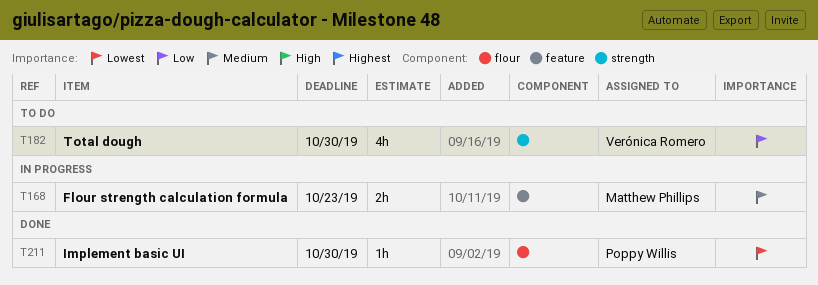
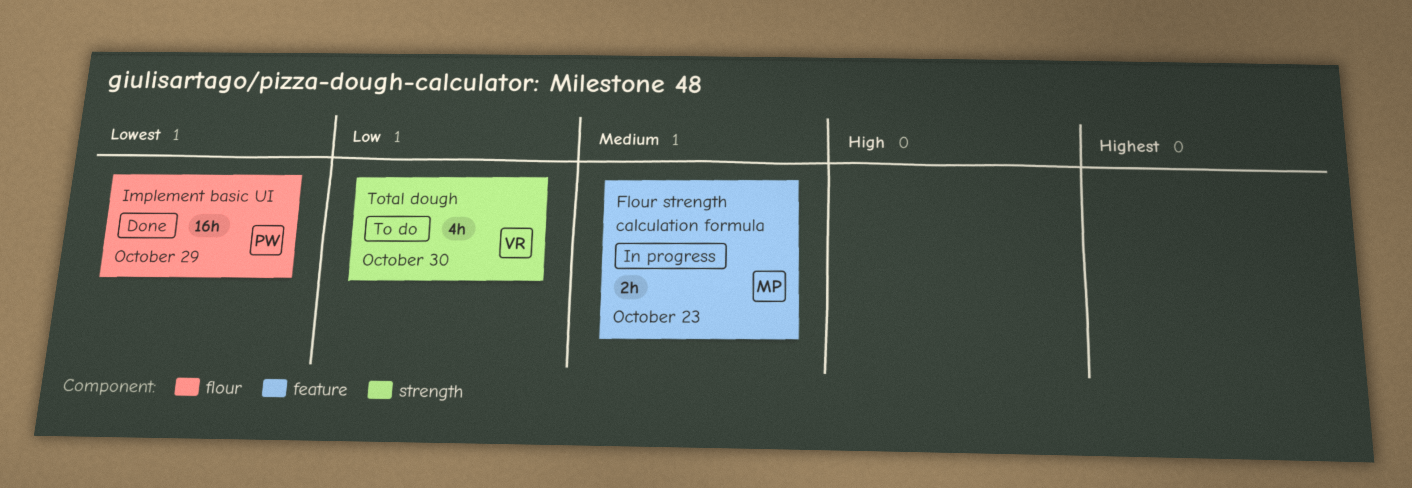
Implement basic UI, estimate: 1h -> 16h
Implement basic UI, due: Oct 30 -> Oct 29

